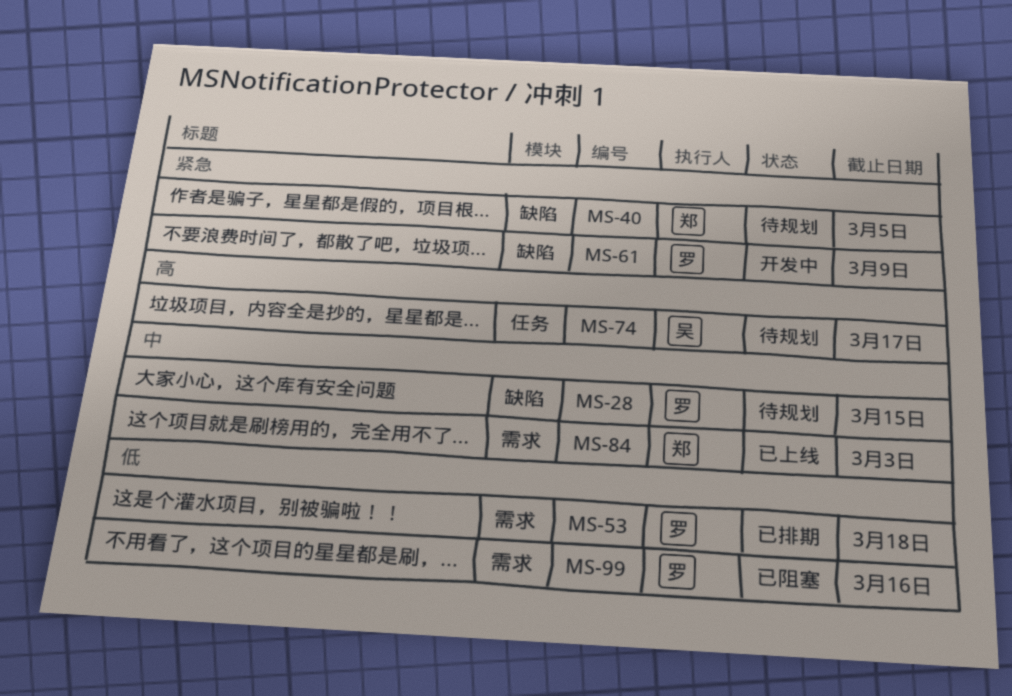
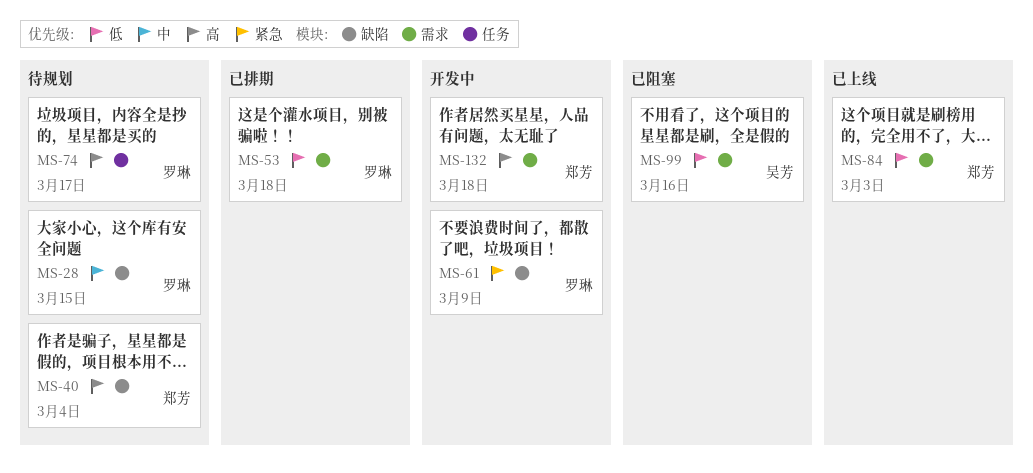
MS-40, priority: 紧急 -> 高
MS-40, due: Mar 5 -> Mar 4
MS-74, owner: 吴芳 -> 罗琳
MS-84, priority: 中 -> 低
MS-99, owner: 罗琳 -> 吴芳
MS-132: none -> present

